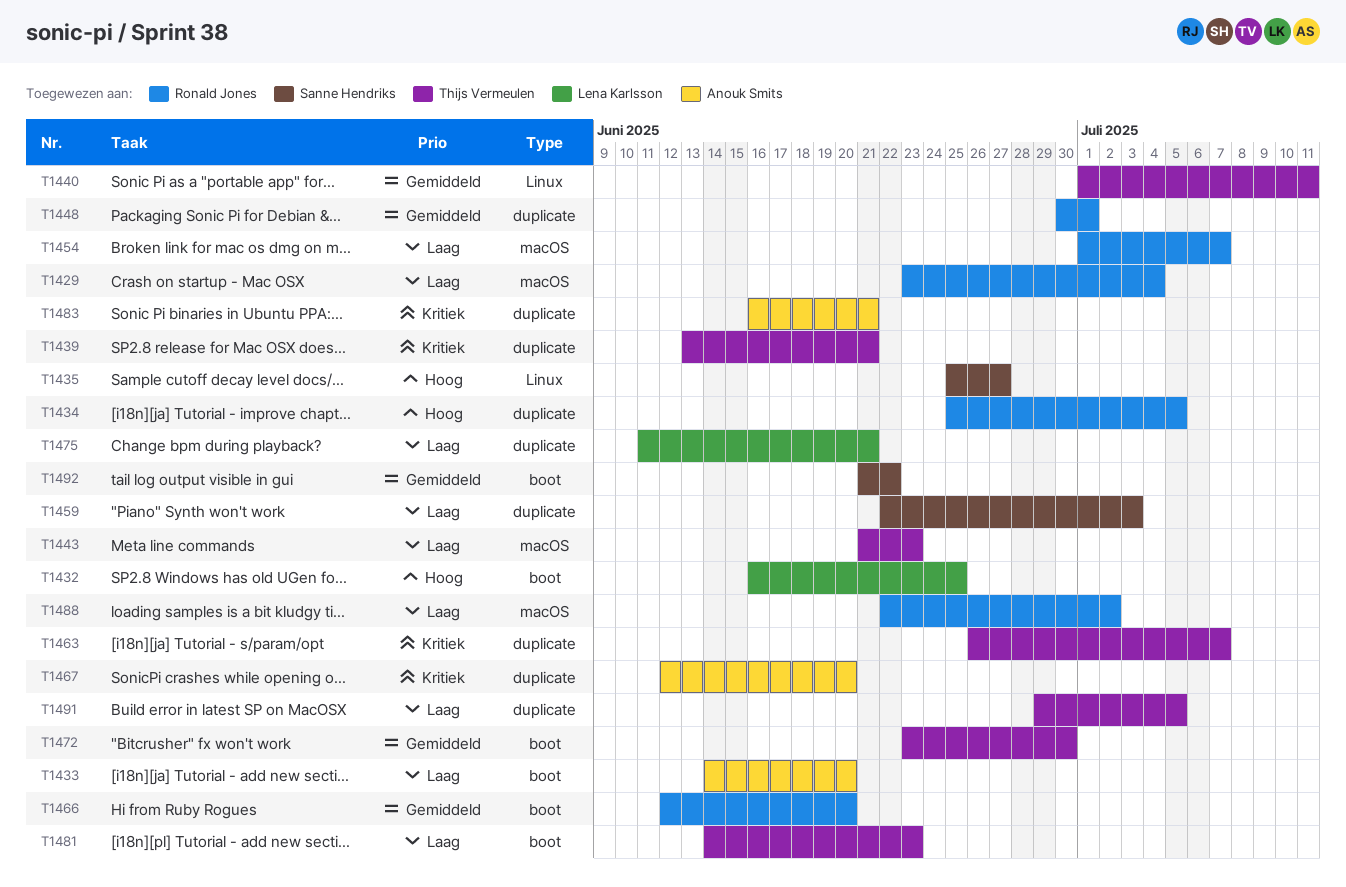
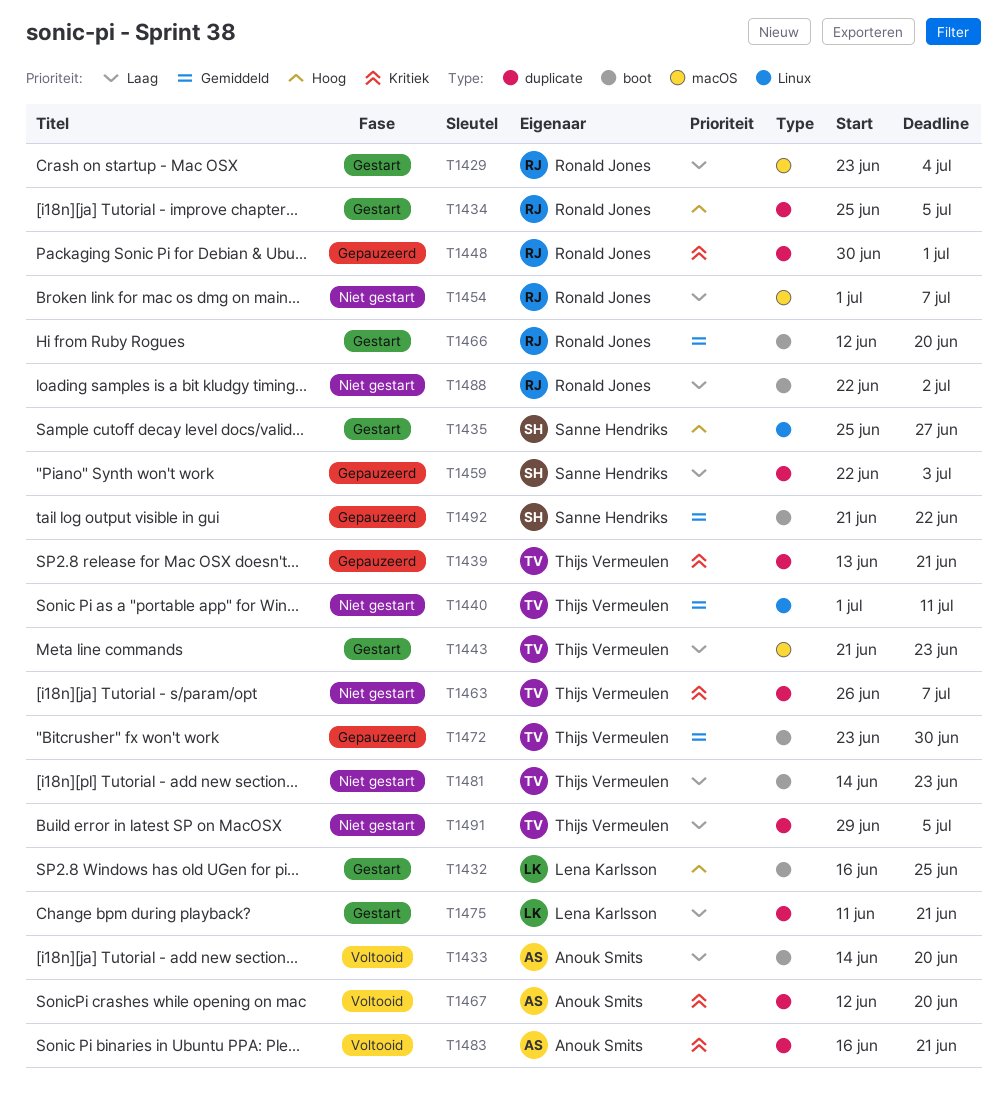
T1448, priority: Gemiddeld -> Kritiek
T1488, label: macOS -> boot

